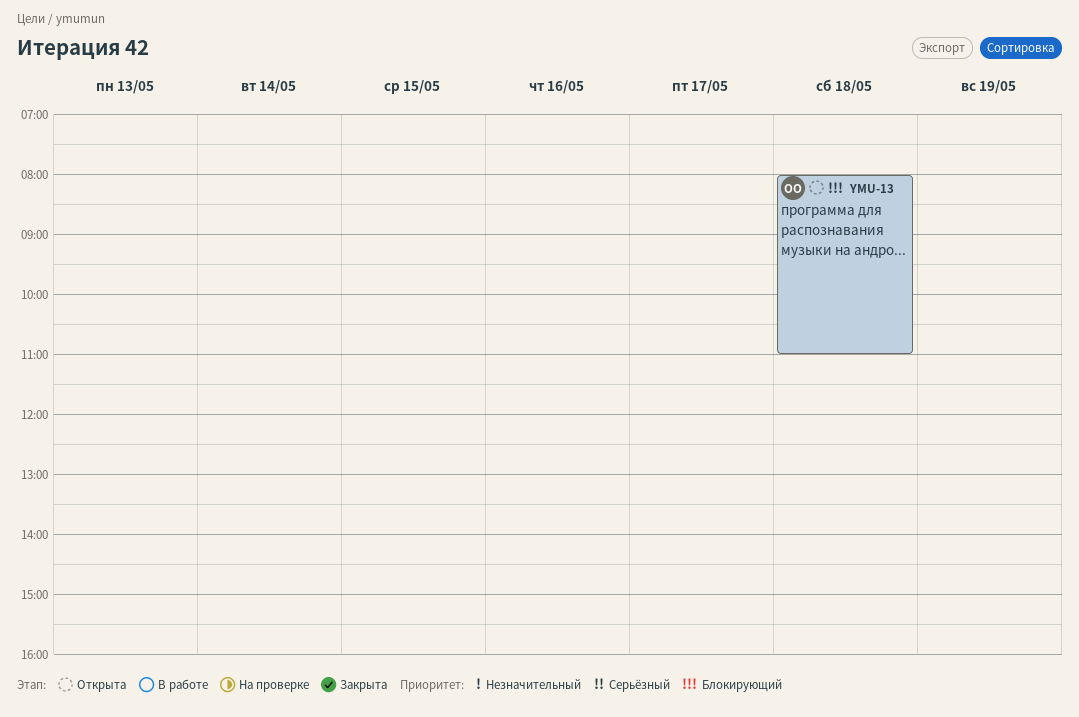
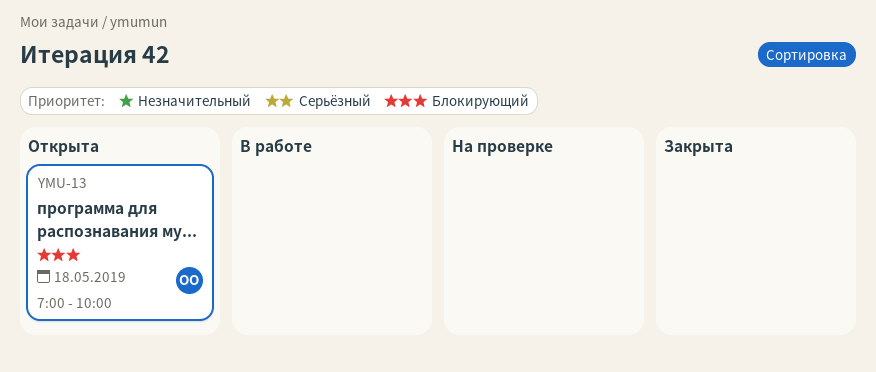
YMU-13, begins: 08:00 -> 07:00
YMU-13, ends: 11:00 -> 10:00

